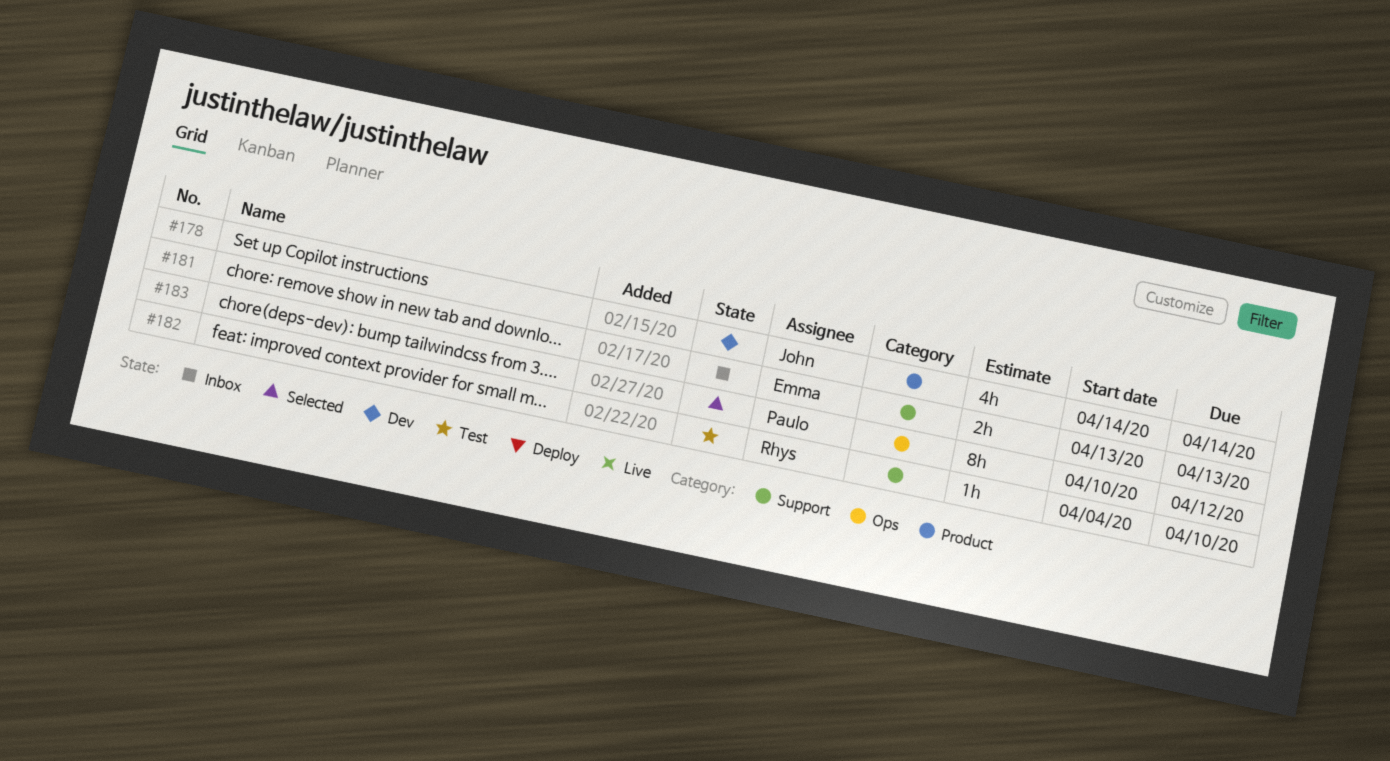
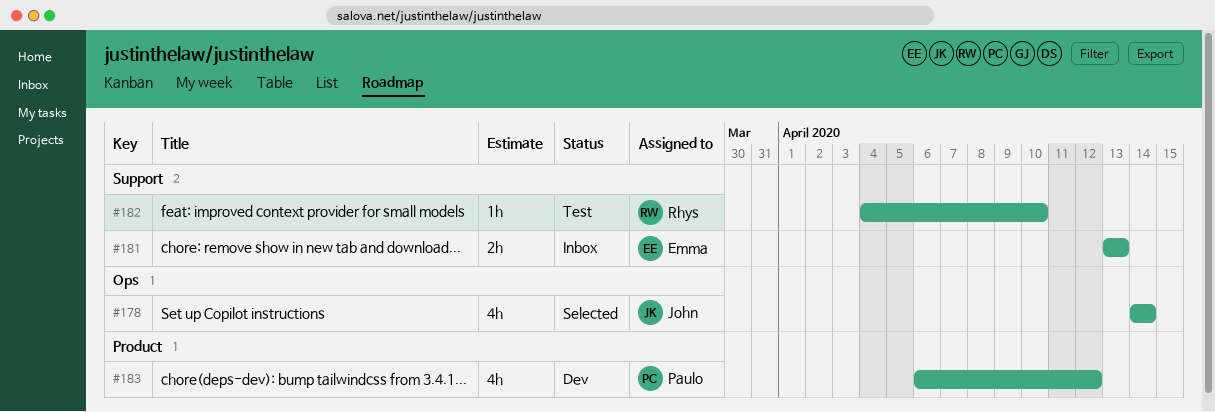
#178, status: Dev -> Selected
#178, label: Product -> Ops
#183, status: Selected -> Dev
#183, label: Ops -> Product
#183, estimate: 8h -> 4h
#183, start: Apr 10 -> Apr 6

